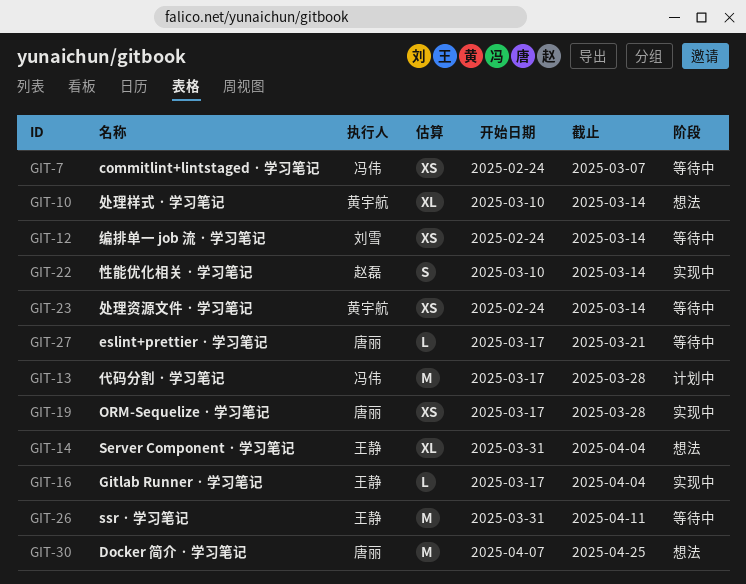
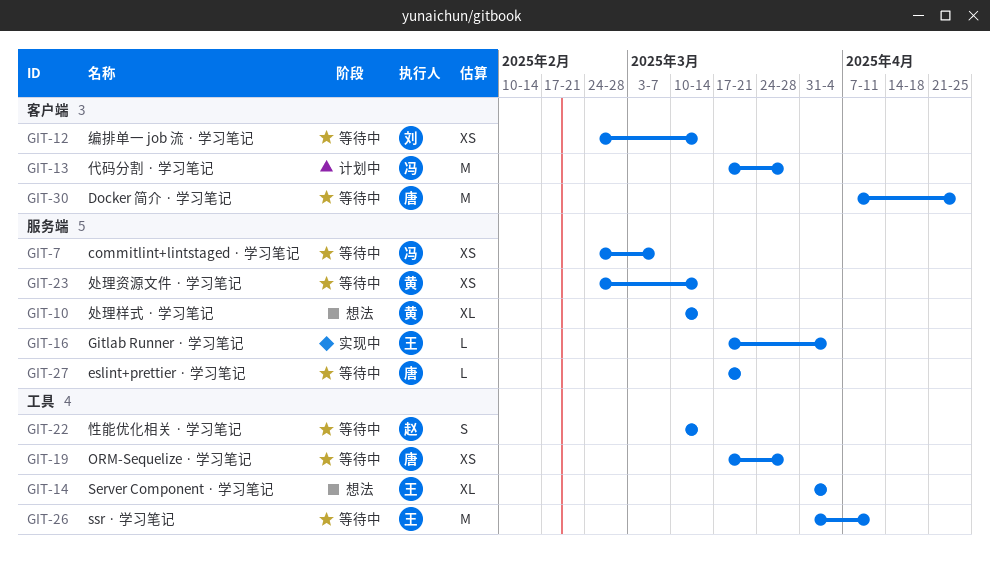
GIT-19, status: 实现中 -> 等待中
GIT-22, status: 实现中 -> 等待中
GIT-30, status: 想法 -> 等待中

